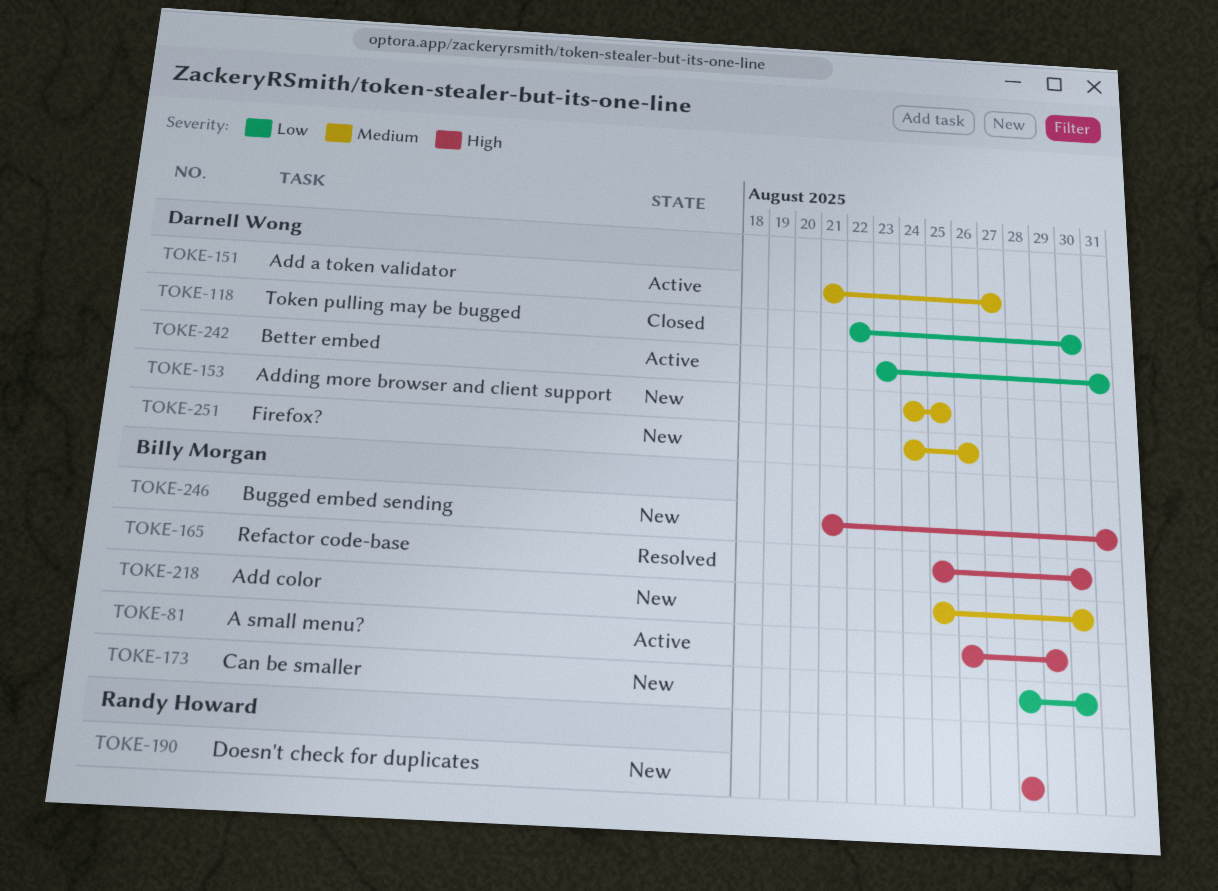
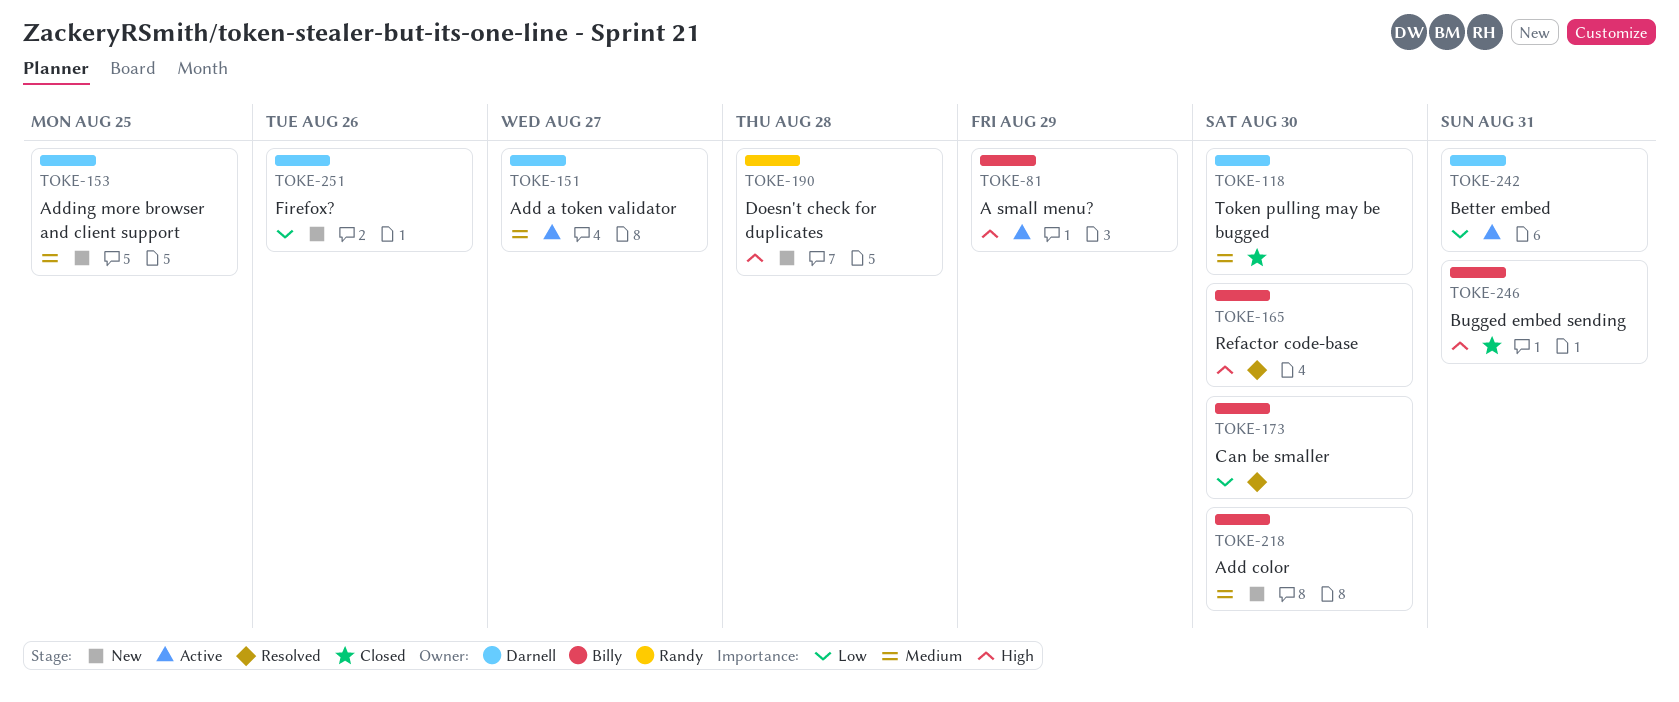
TOKE-118, priority: Low -> Medium
TOKE-173, status: New -> Resolved
TOKE-246, status: New -> Closed
TOKE-251, priority: Medium -> Low

